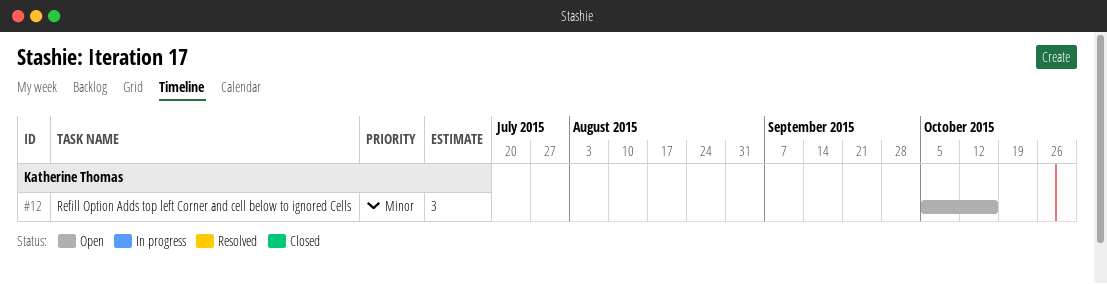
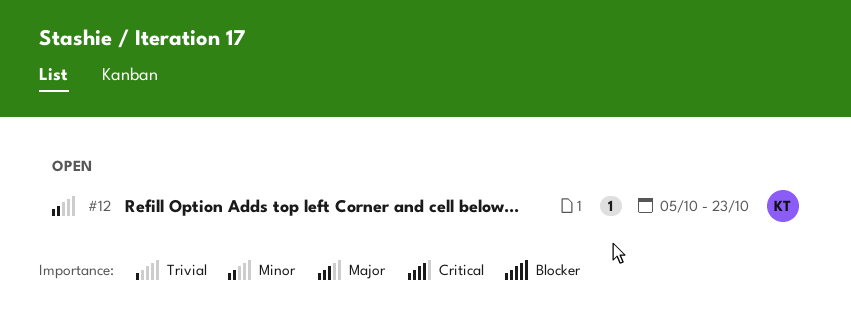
#12, estimate: 3 -> 1
#12, due: Oct 16 -> Oct 23

